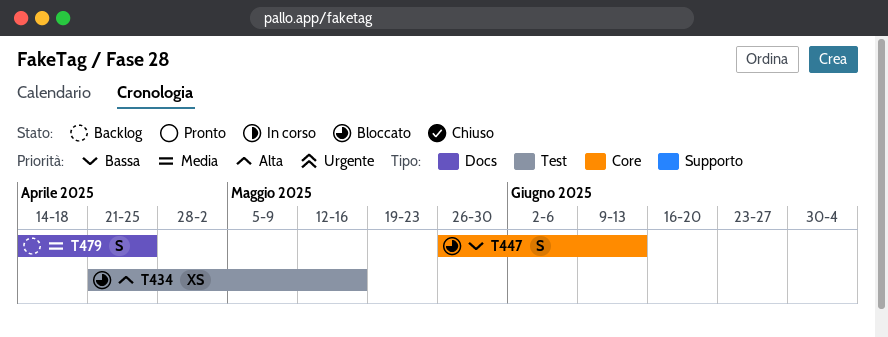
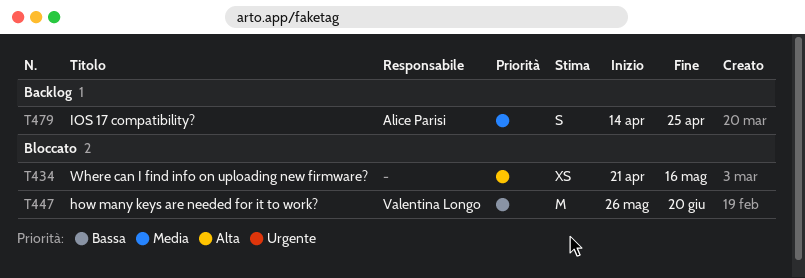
T447, estimate: S -> M
T447, due: Jun 13 -> Jun 20

